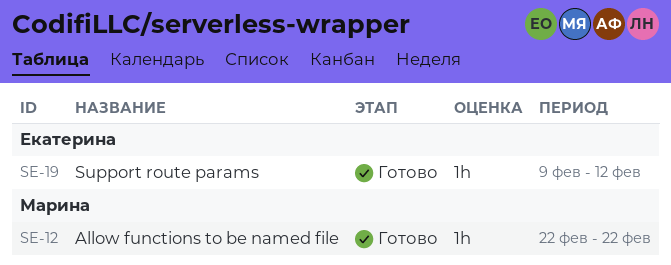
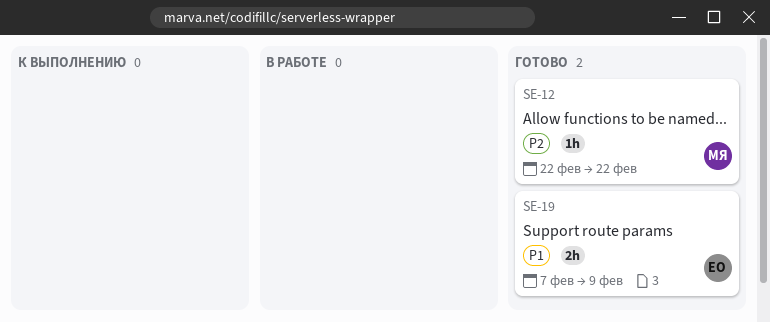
SE-19, estimate: 1h -> 2h
SE-19, start: Feb 9 -> Feb 7
SE-19, due: Feb 12 -> Feb 9

